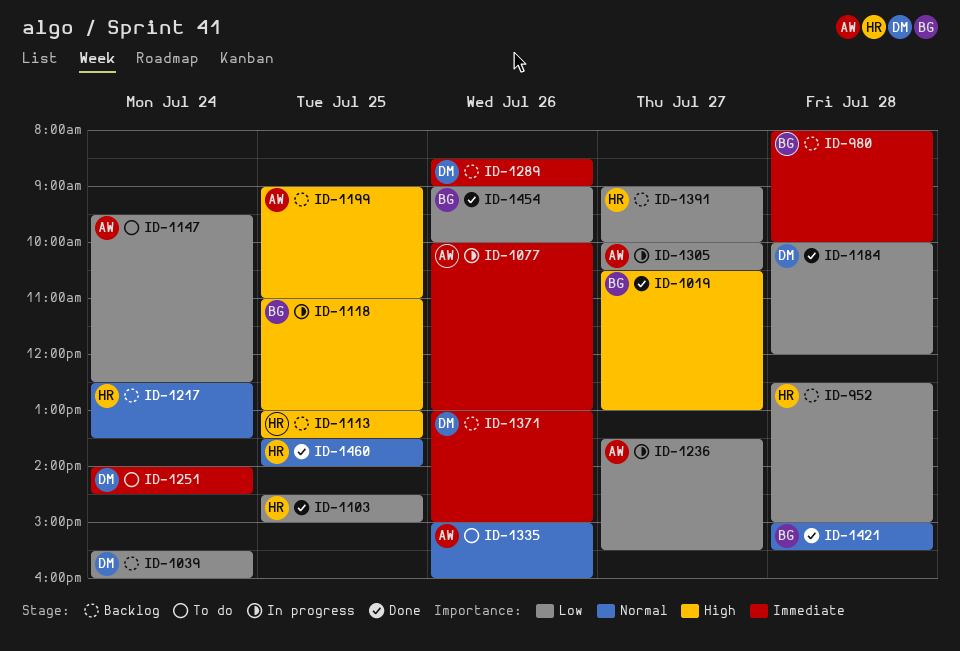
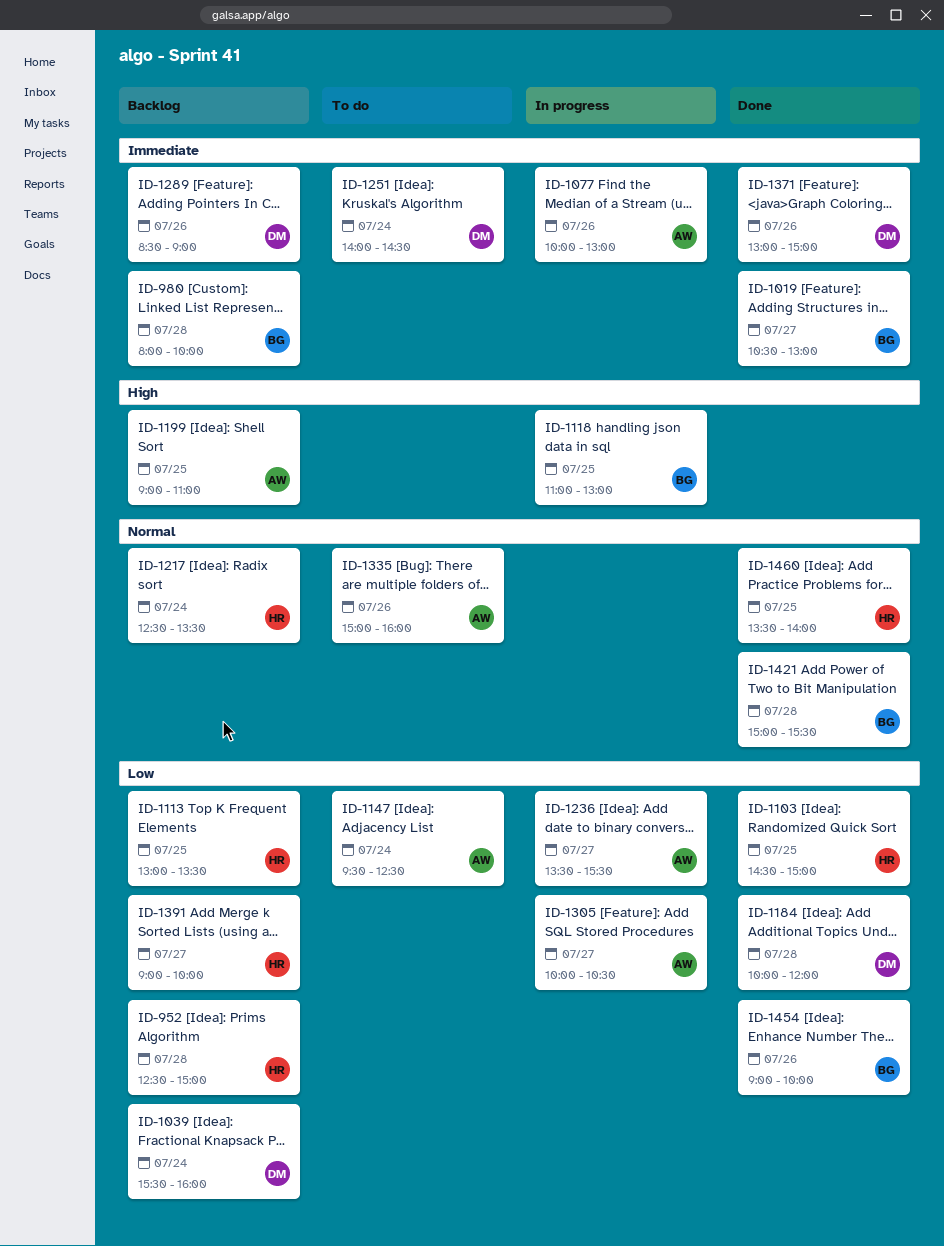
ID-1019, priority: High -> Immediate
ID-1113, priority: High -> Low
ID-1371, status: Backlog -> Done

